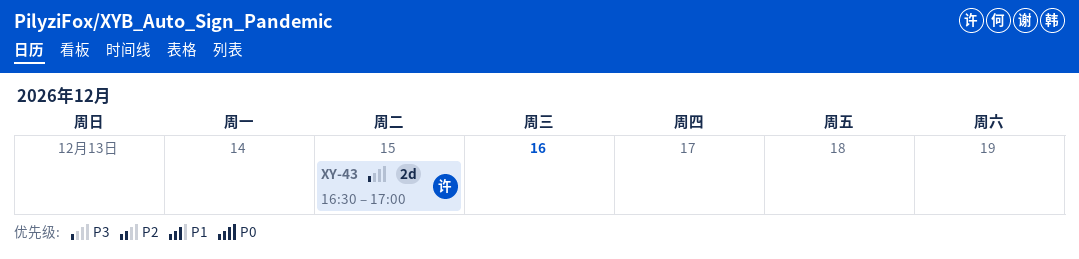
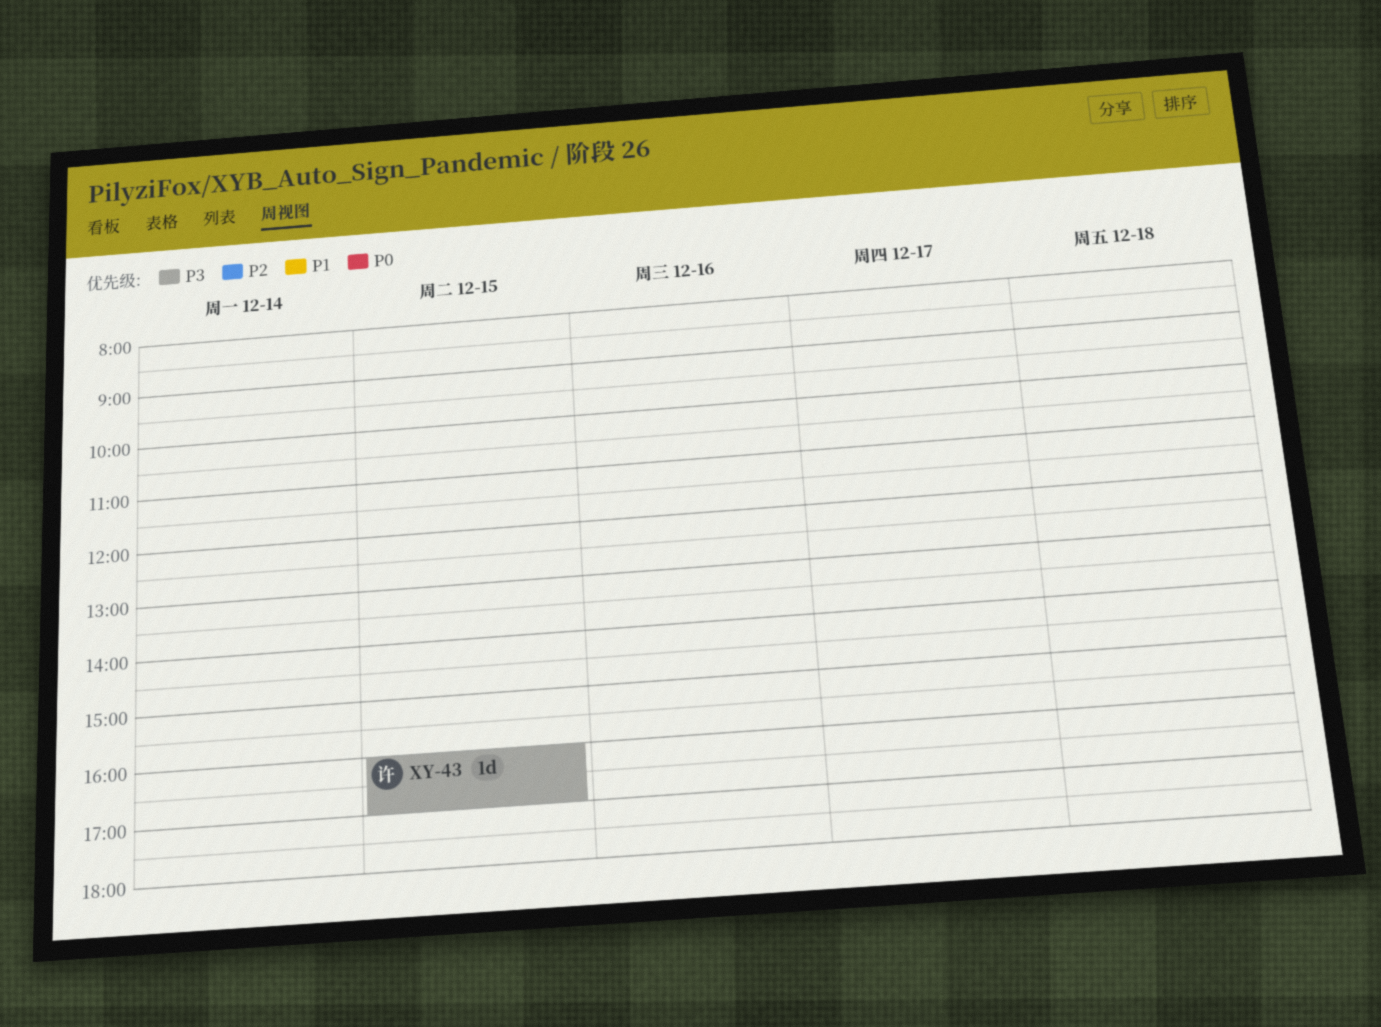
XY-43, estimate: 2d -> 1d
XY-43, begins: 16:30 -> 16:00

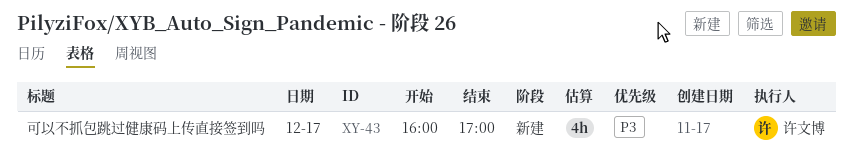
XY-43, estimate: 1d -> 4h
XY-43, day: Dec 15 -> Dec 17

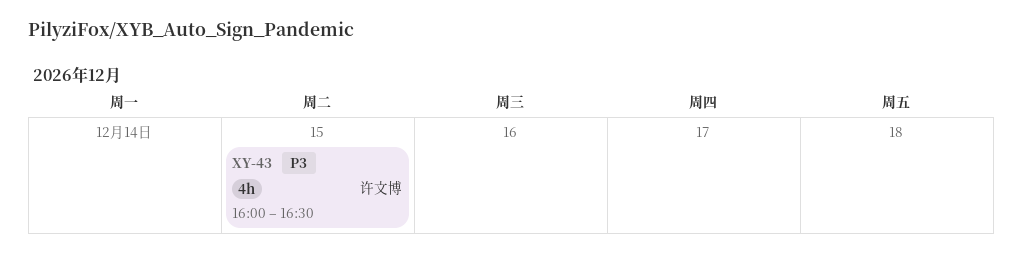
XY-43, day: Dec 17 -> Dec 15
XY-43, ends: 17:00 -> 16:30

